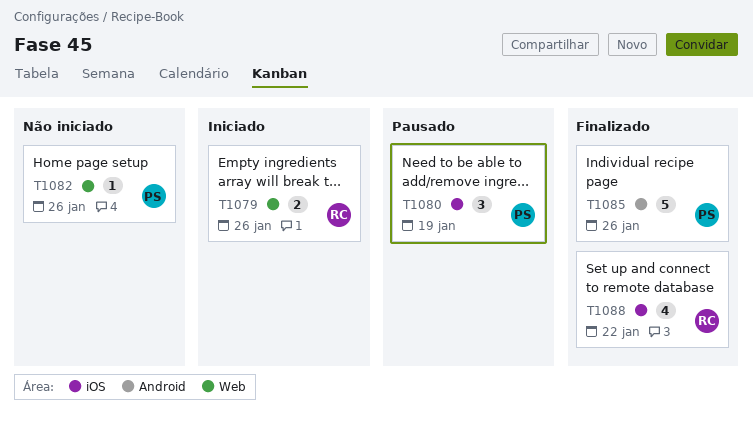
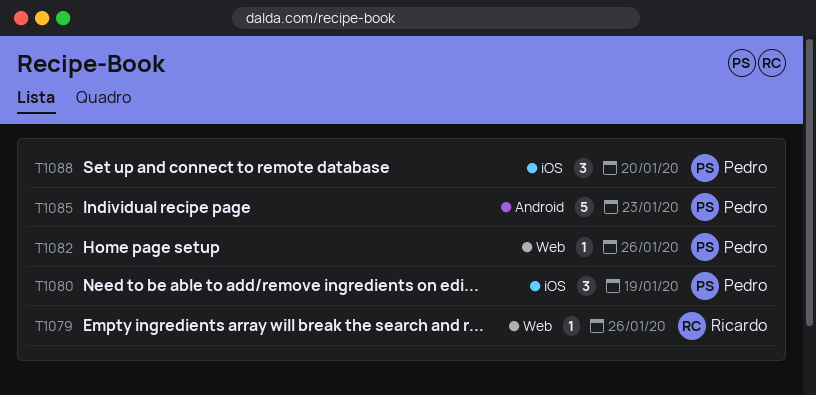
T1079, estimate: 2 -> 1
T1085, due: Jan 26 -> Jan 23
T1088, owner: Ricardo -> Pedro
T1088, estimate: 4 -> 3
T1088, due: Jan 22 -> Jan 20

